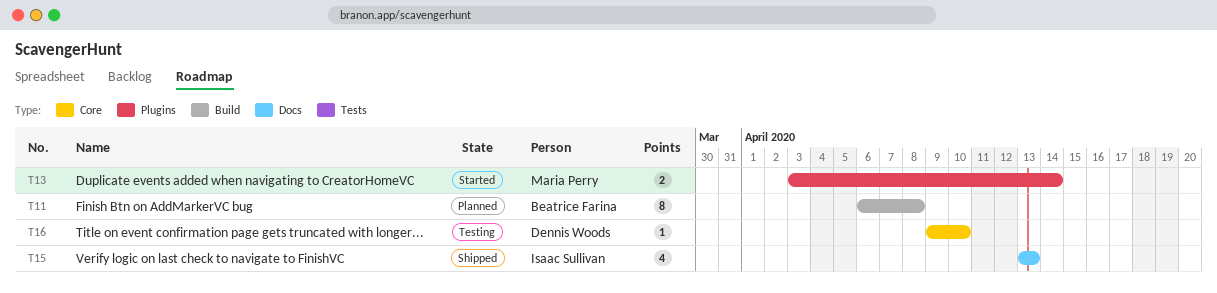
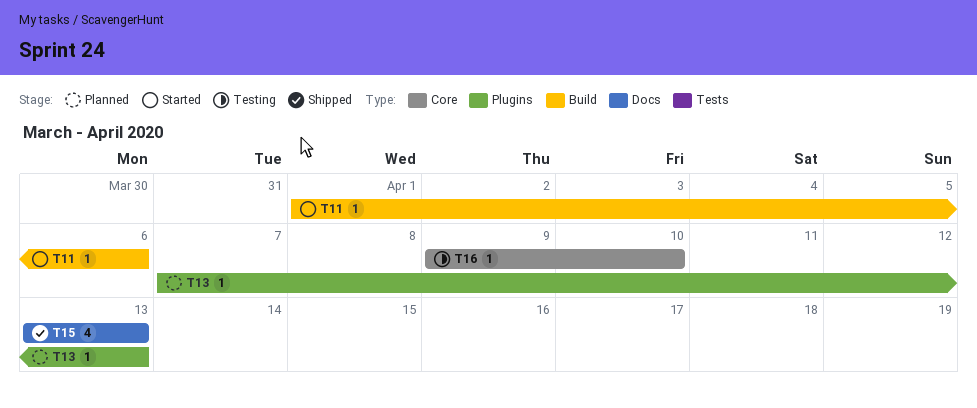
T11, status: Planned -> Started
T11, estimate: 8 -> 1
T11, start: Apr 6 -> Apr 1
T11, due: Apr 8 -> Apr 6
T13, status: Started -> Planned
T13, estimate: 2 -> 1
T13, start: Apr 3 -> Apr 7
T13, due: Apr 14 -> Apr 13

